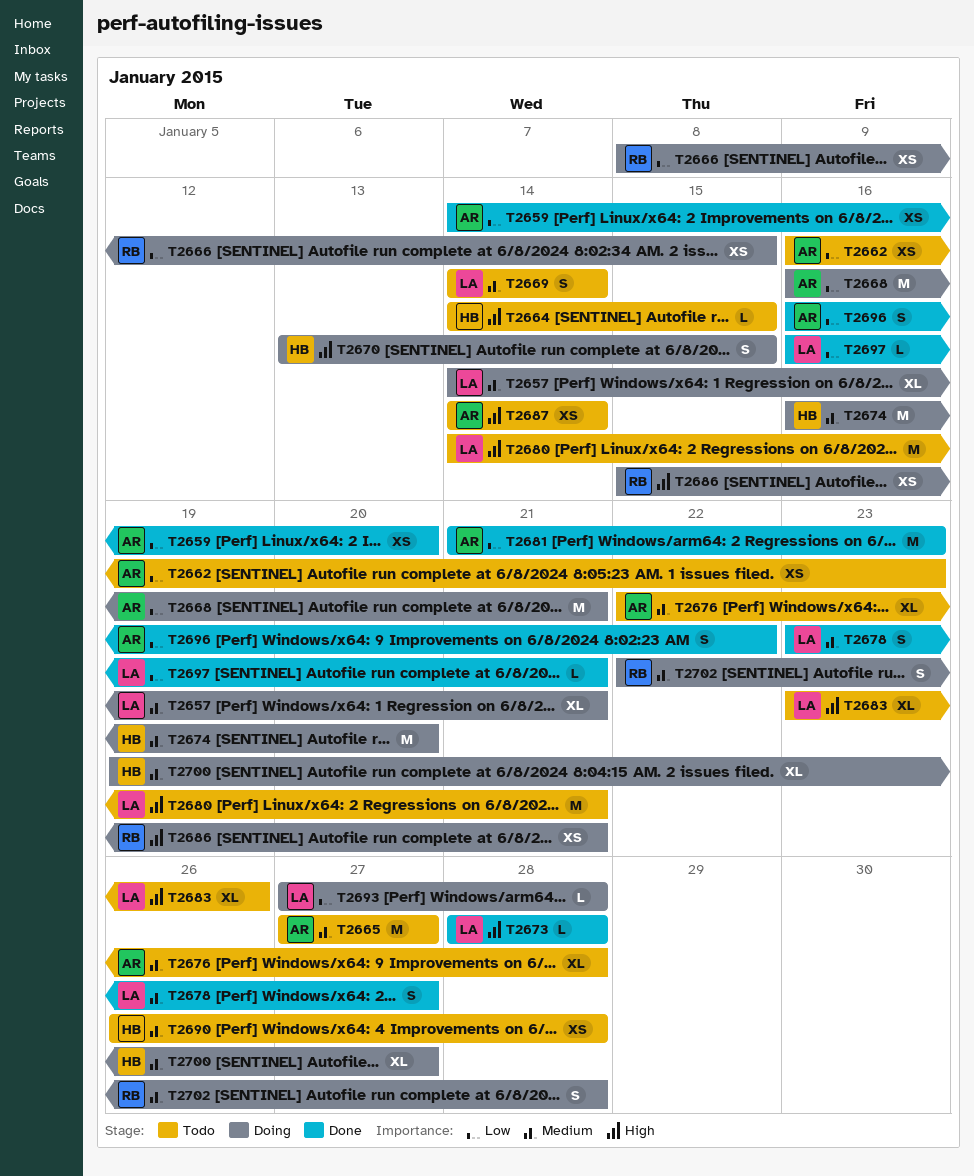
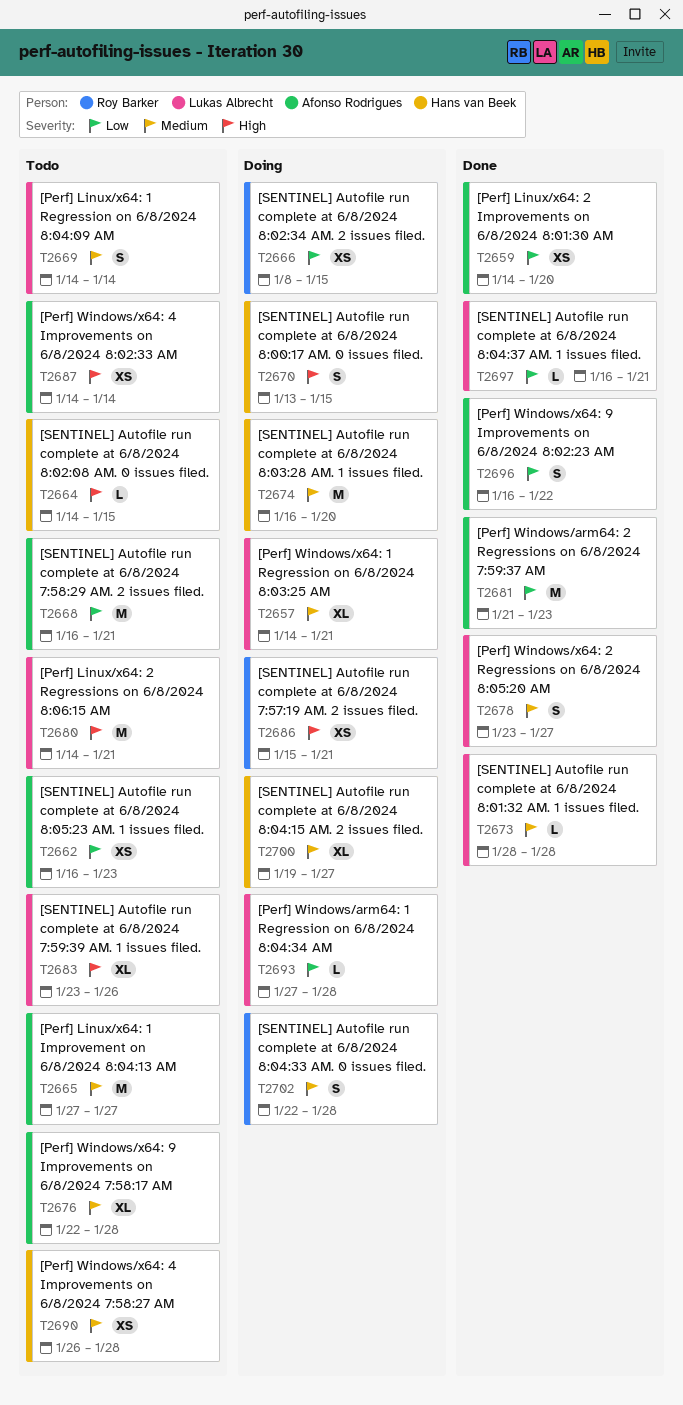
T2668, status: Doing -> Todo
T2673, priority: High -> Medium

